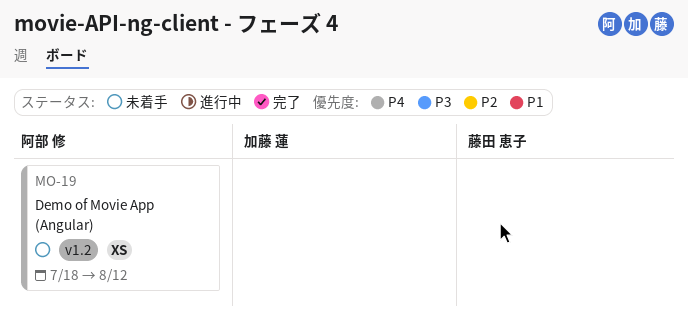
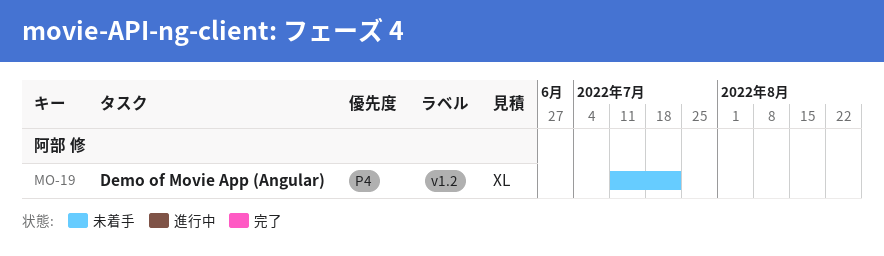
MO-19, estimate: XS -> XL
MO-19, start: Jul 18 -> Jul 11
MO-19, due: Aug 12 -> Jul 22

